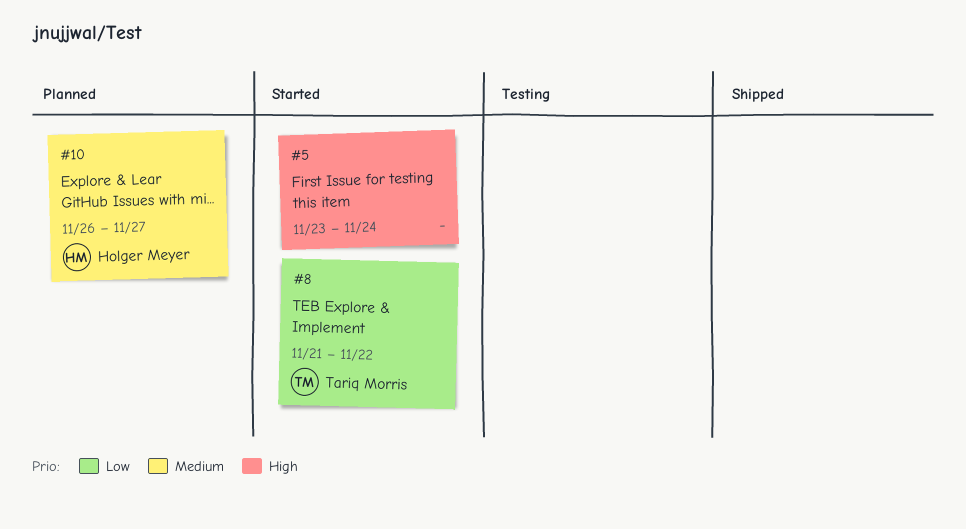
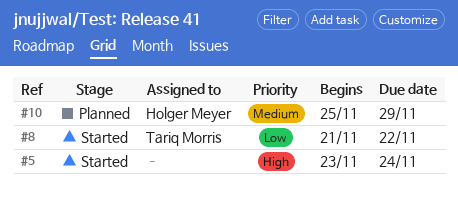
#10, start: Nov 26 -> Nov 25
#10, due: Nov 27 -> Nov 29

